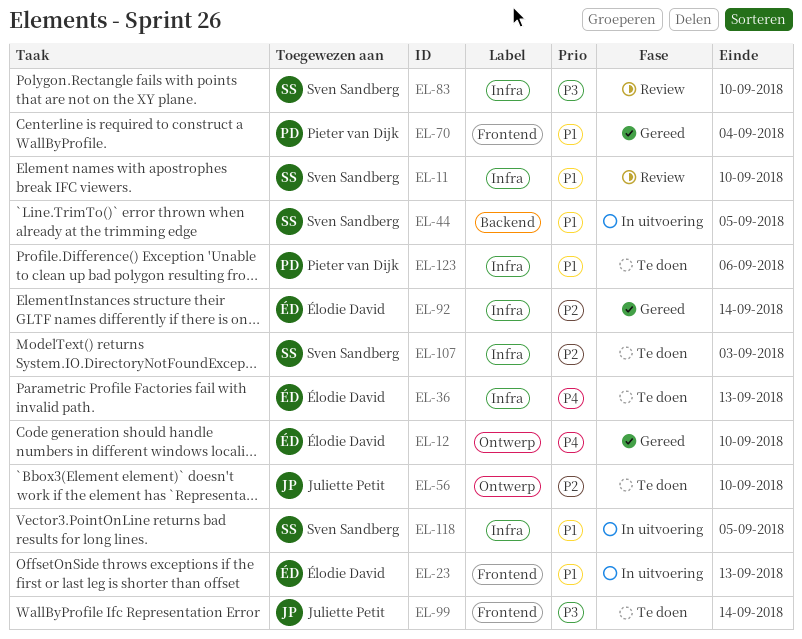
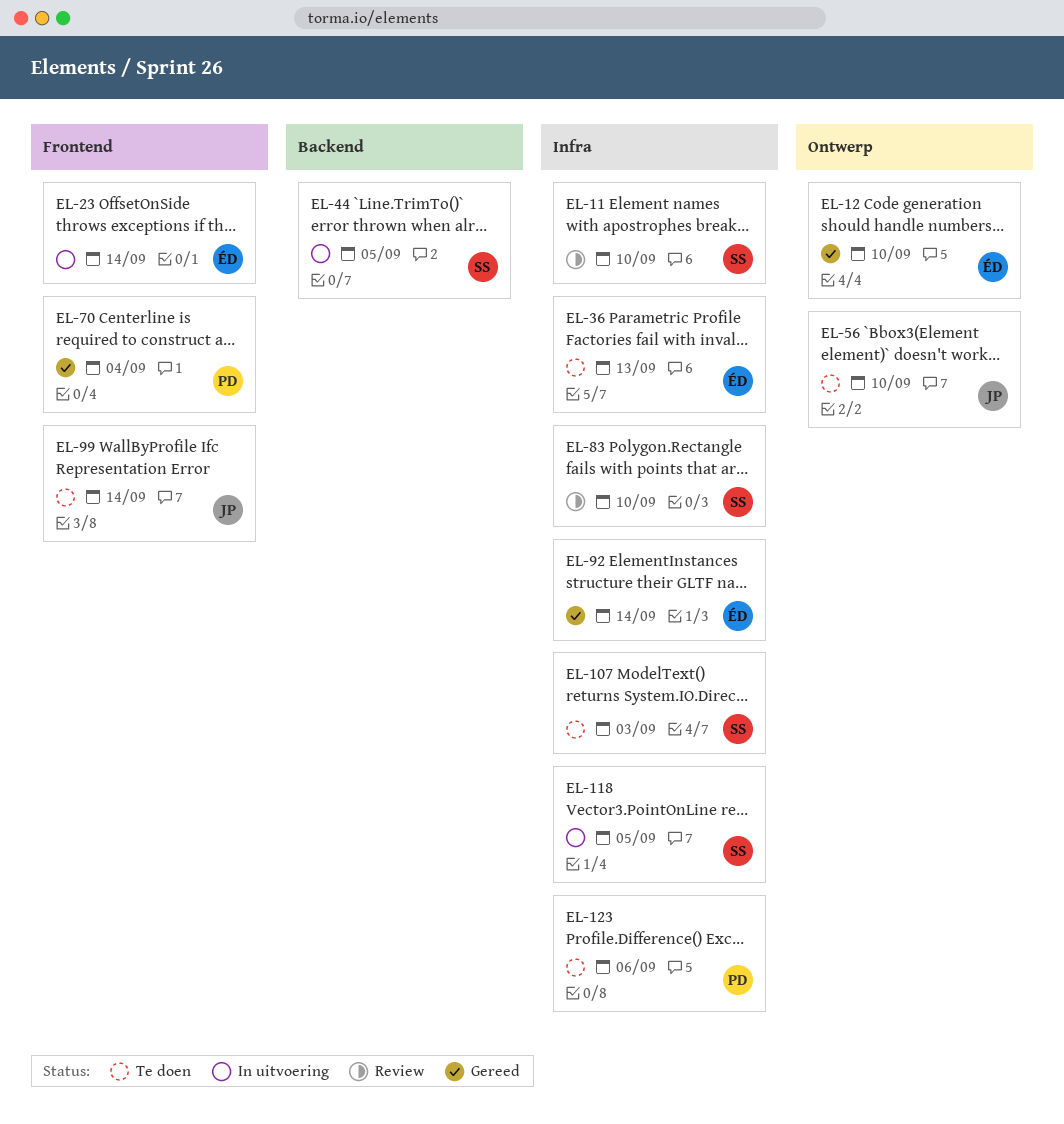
EL-23, due: Sep 13 -> Sep 14

